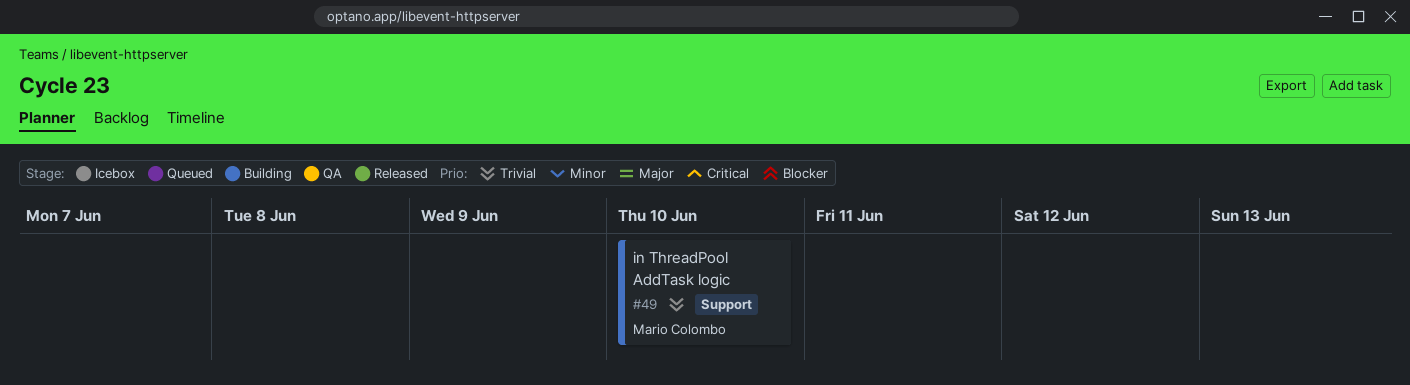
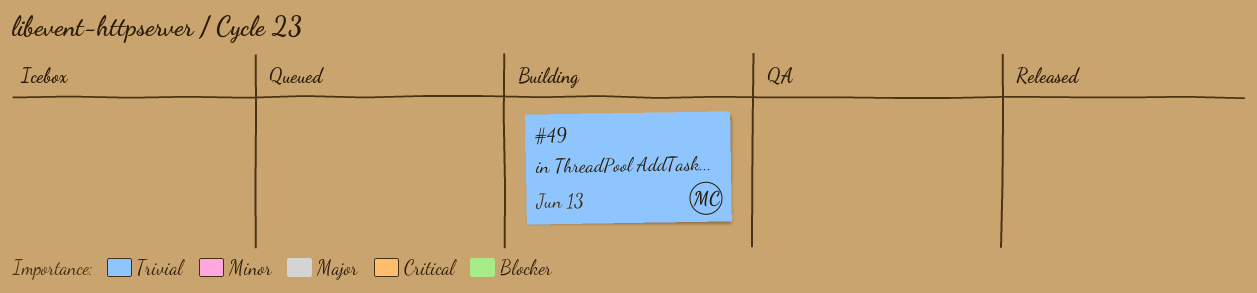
#49, due: Jun 10 -> Jun 13

